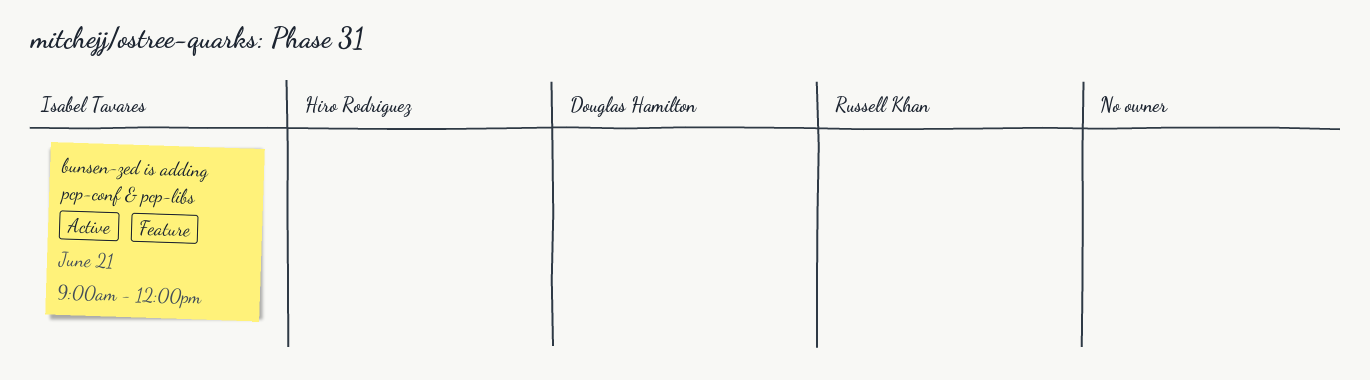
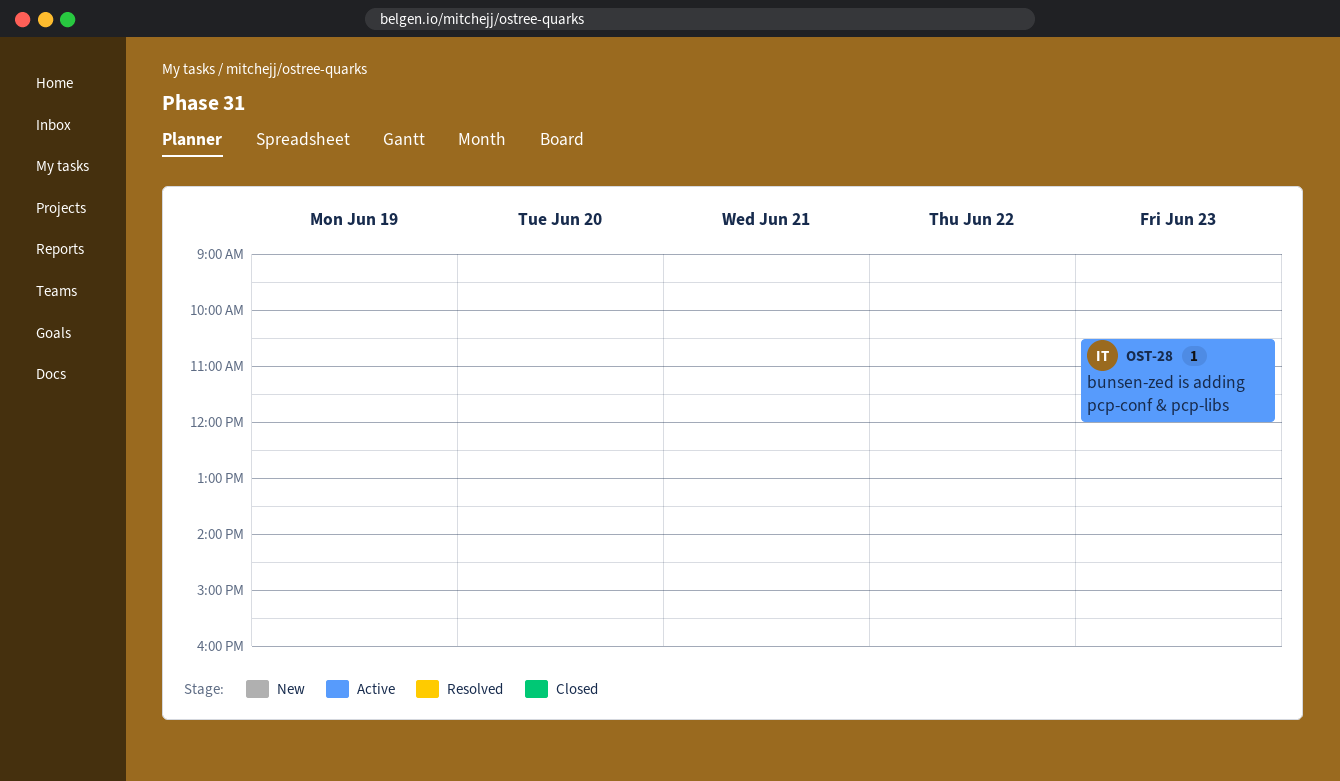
bunsen-zed is adding pcp-conf & pcp-libs, day: Jun 21 -> Jun 23
bunsen-zed is adding pcp-conf & pcp-libs, begins: 09:00 -> 10:30

